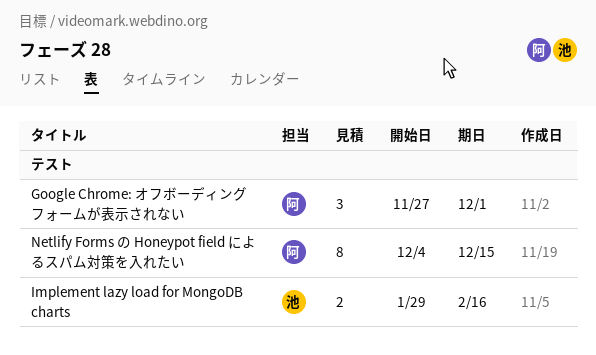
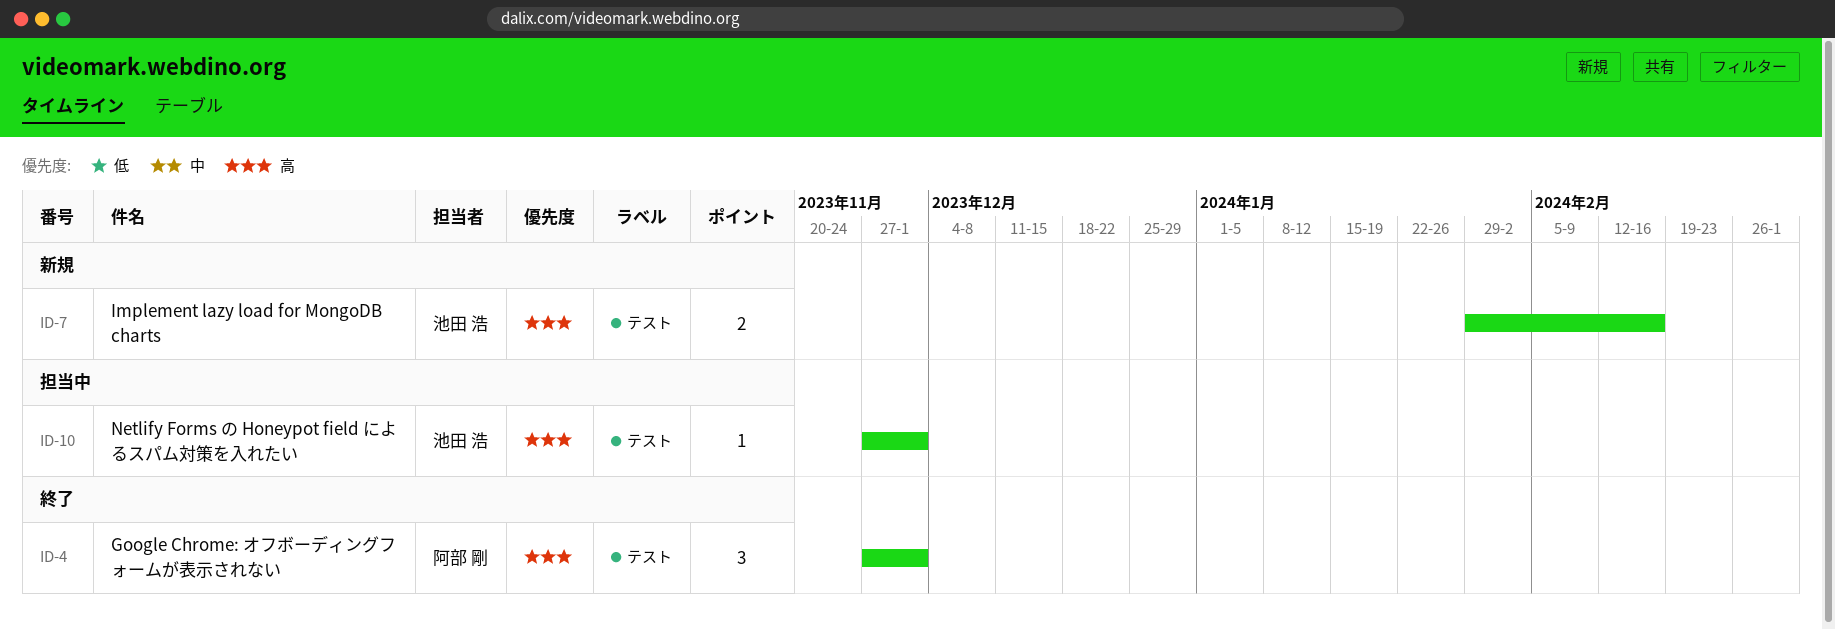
Netlify Forms の Honeypot field によるスパム対策を入れたい, owner: 阿部 剛 -> 池田 浩
Netlify Forms の Honeypot field によるスパム対策を入れたい, estimate: 8 -> 1
Netlify Forms の Honeypot field によるスパム対策を入れたい, start: Dec 4 -> Nov 27
Netlify Forms の Honeypot field によるスパム対策を入れたい, due: Dec 15 -> Dec 1

